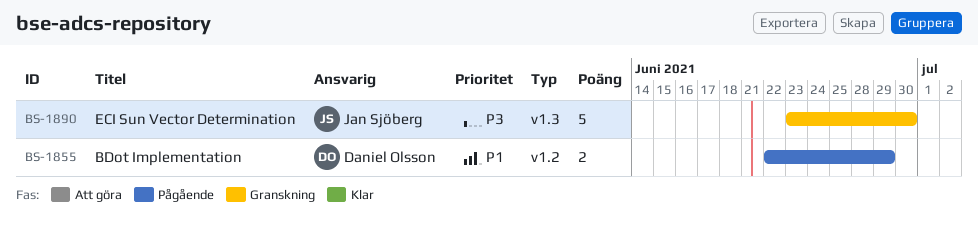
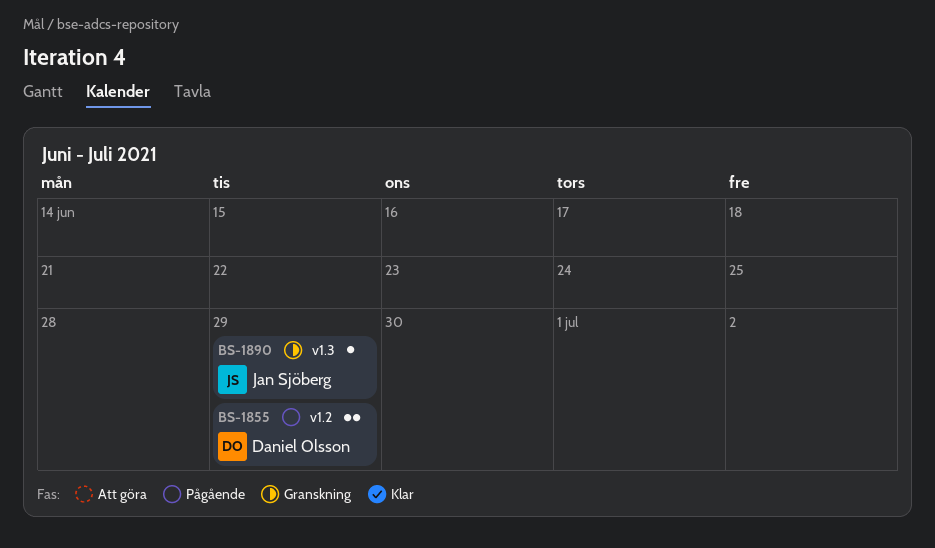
BS-1890, estimate: 5 -> 1
BS-1890, due: Jun 30 -> Jun 29

